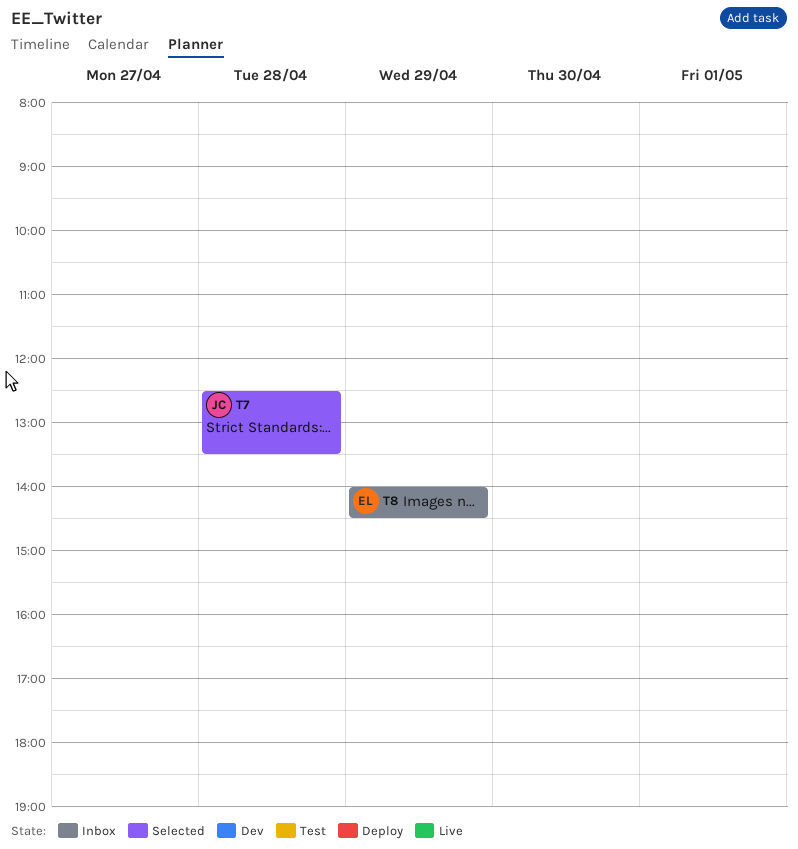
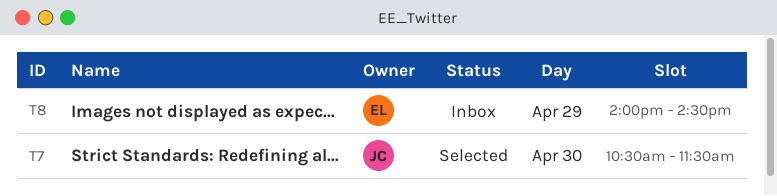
T7, day: Apr 28 -> Apr 30
T7, begins: 12:30 -> 10:30
T7, ends: 13:30 -> 11:30

